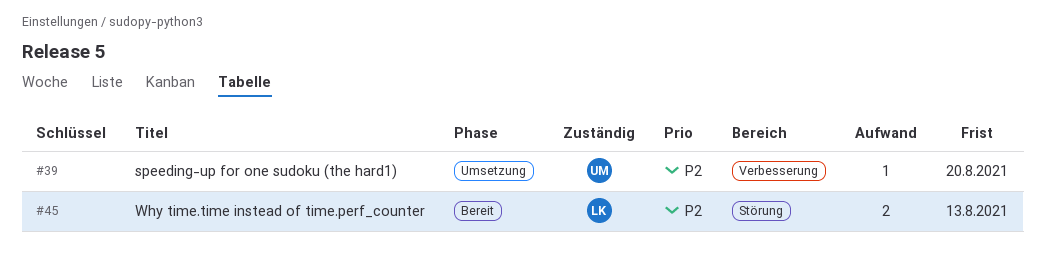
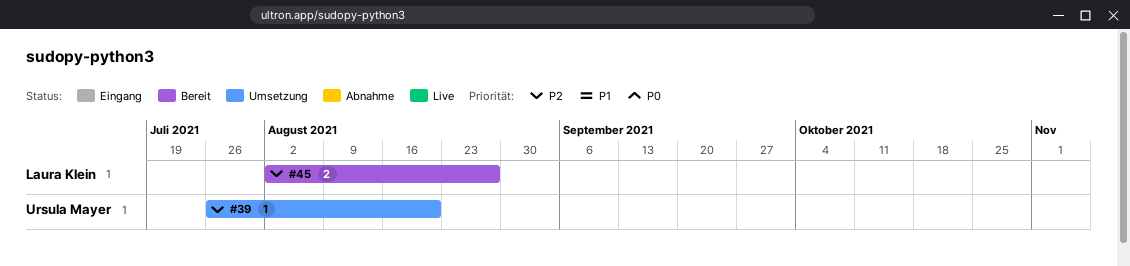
#45, due: Aug 13 -> Aug 27

